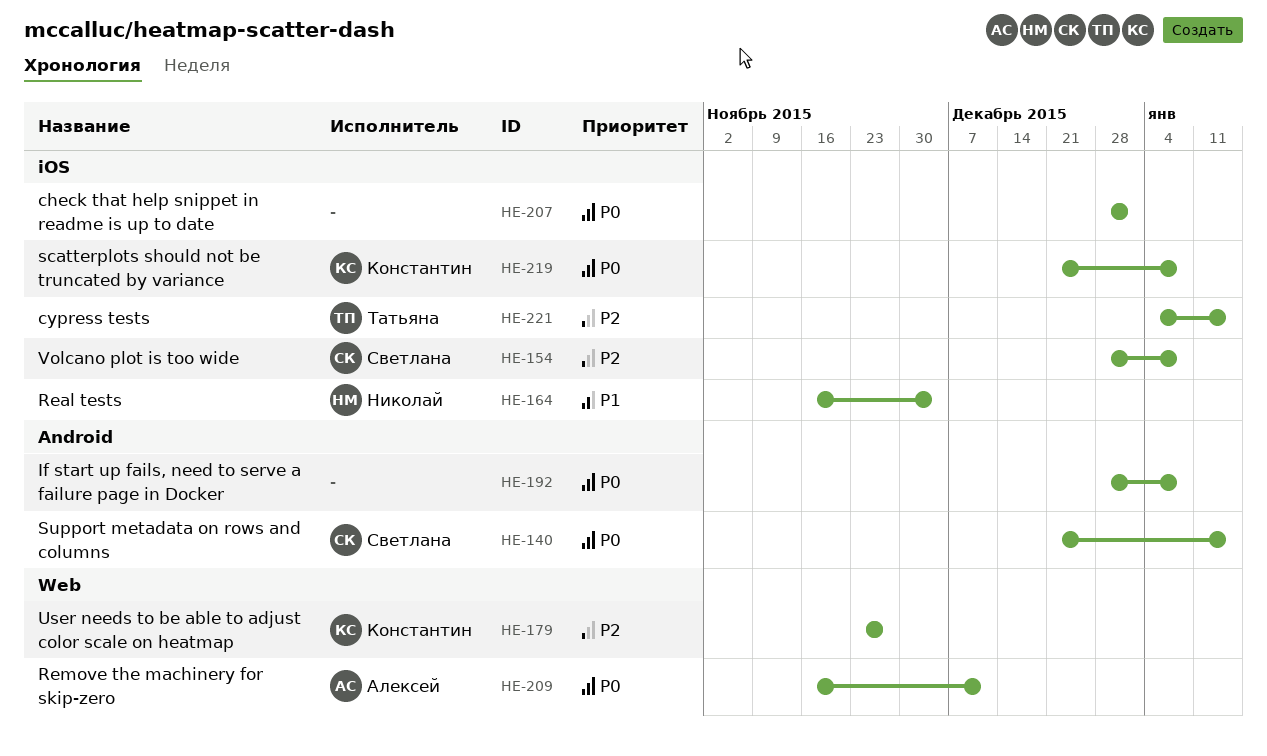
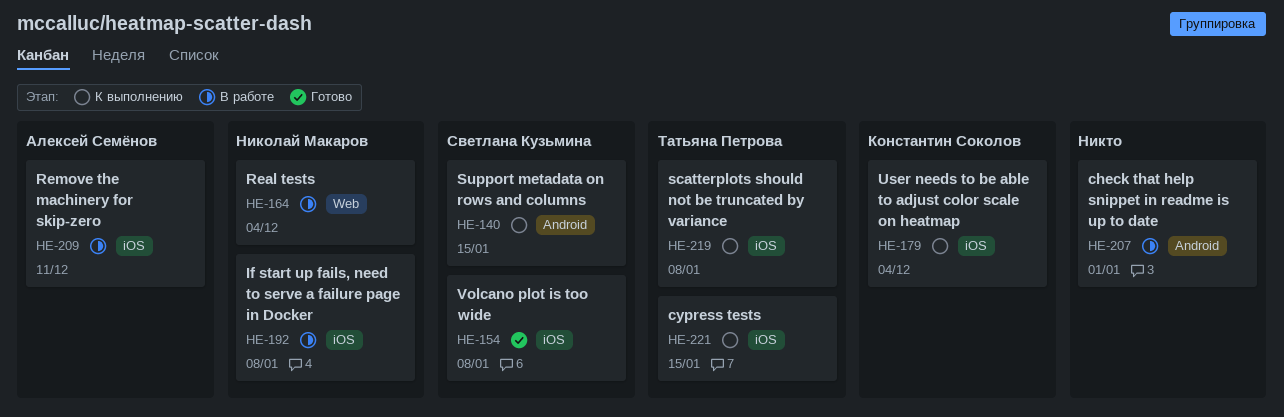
HE-164, label: iOS -> Web
HE-179, label: Web -> iOS
HE-179, due: Nov 27 -> Dec 4
HE-192, owner: none -> Николай Макаров
HE-192, label: Android -> iOS
HE-207, label: iOS -> Android
HE-209, label: Web -> iOS
HE-219, owner: Константин Соколов -> Татьяна Петрова

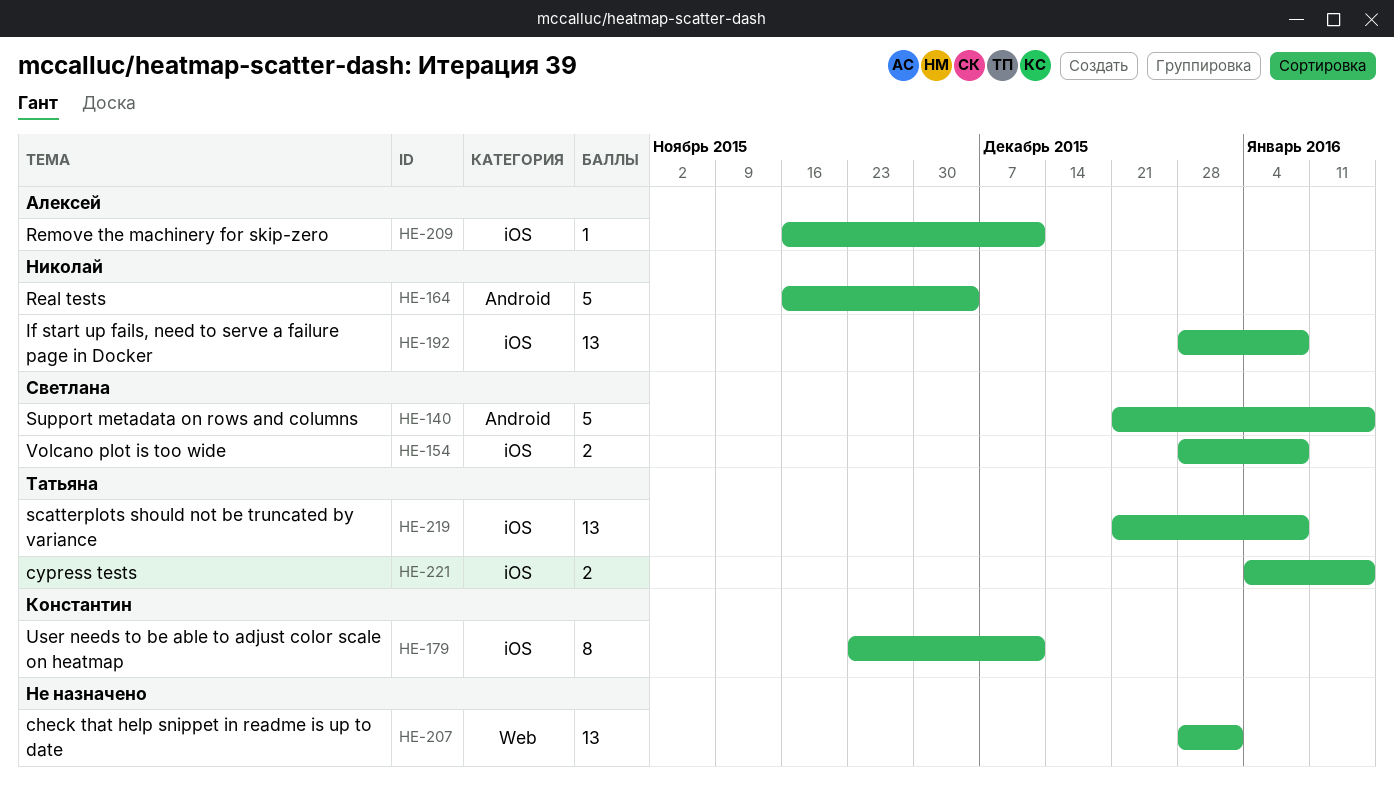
HE-164, label: Web -> Android
HE-179, due: Dec 4 -> Dec 11
HE-207, label: Android -> Web

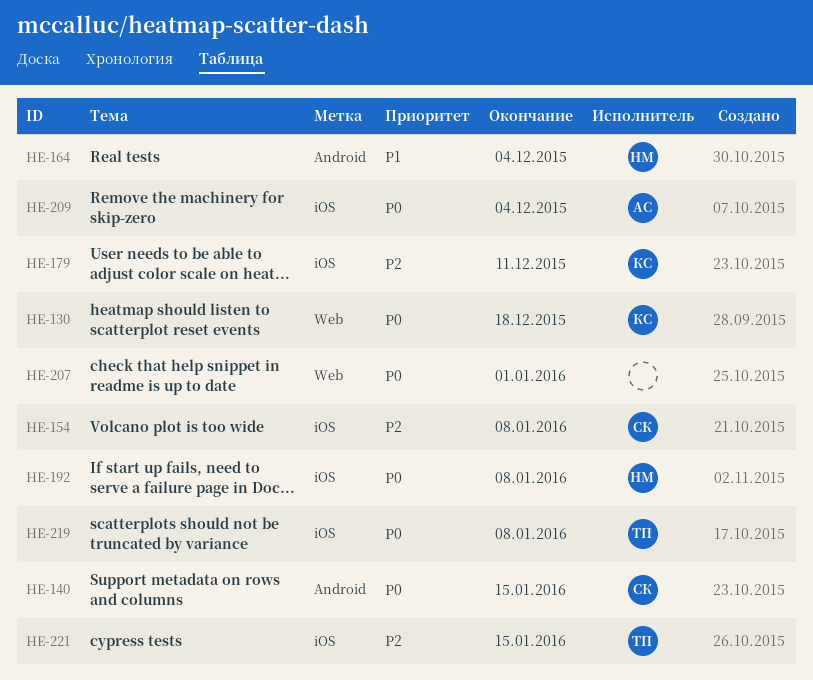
HE-130: none -> present
HE-209, due: Dec 11 -> Dec 4

